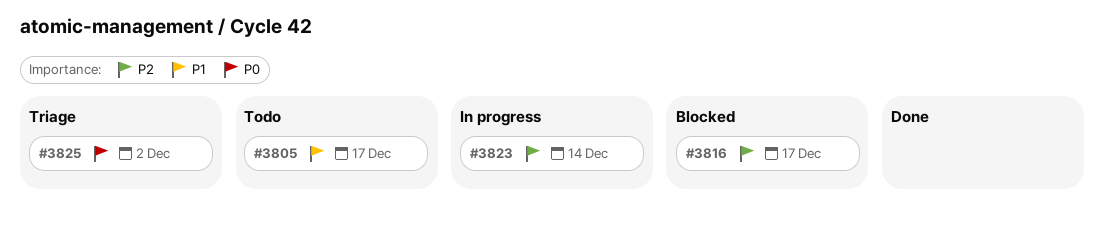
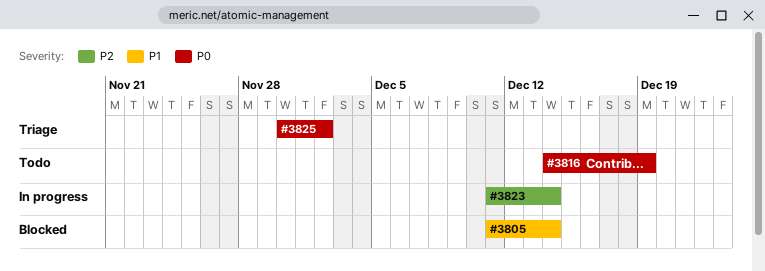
#3805, status: Todo -> Blocked
#3805, due: Dec 17 -> Dec 14
#3816, status: Blocked -> Todo
#3816, priority: P2 -> P0
#3816, due: Dec 17 -> Dec 19

